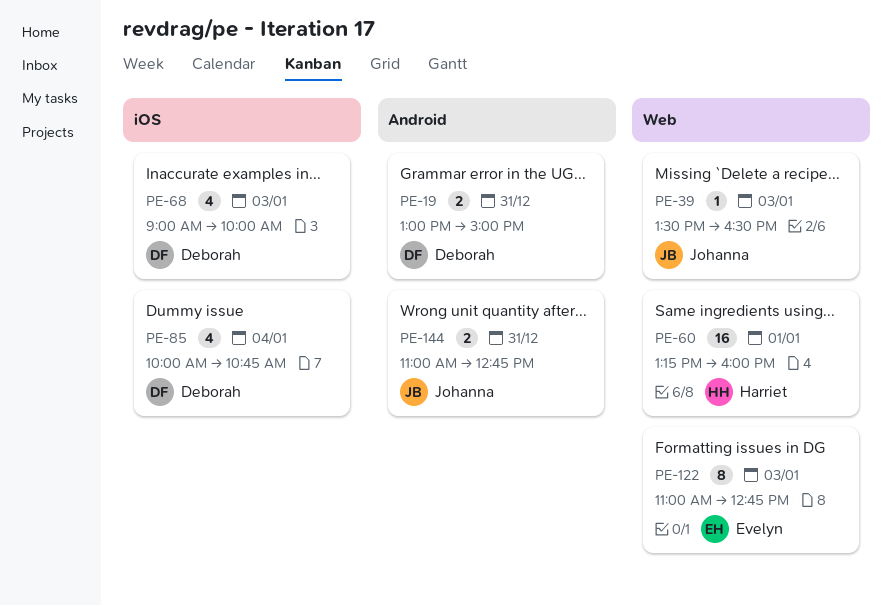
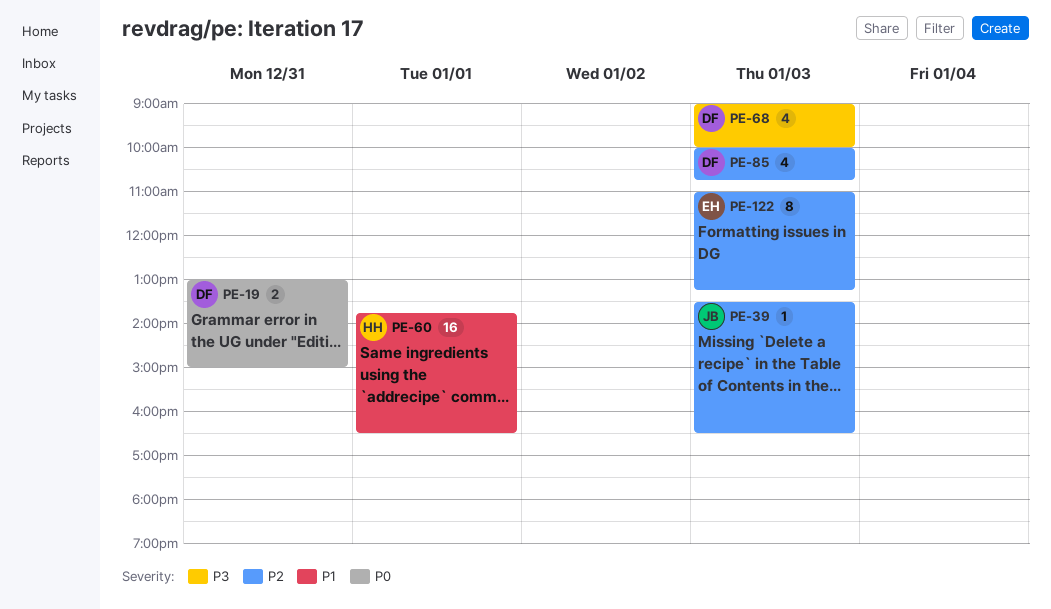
PE-60, begins: 13:15 -> 13:45
PE-60, ends: 16:00 -> 16:30
PE-85, day: Jan 4 -> Jan 3
PE-122, ends: 12:45 -> 13:15
PE-144: present -> none

